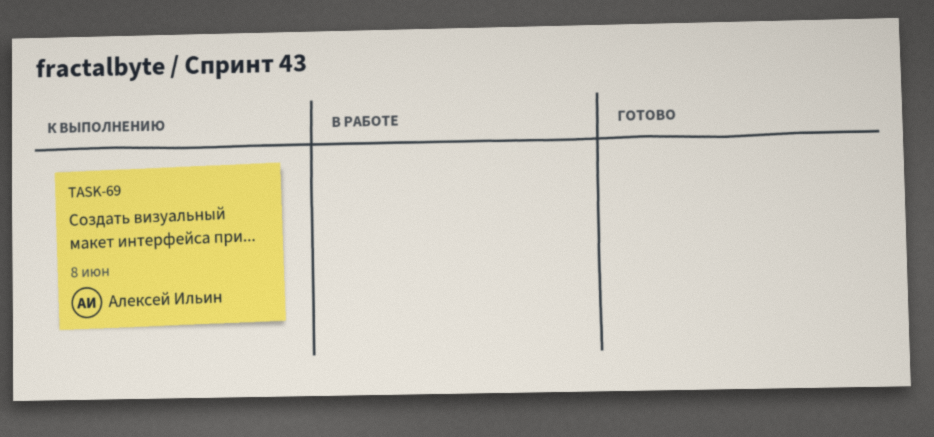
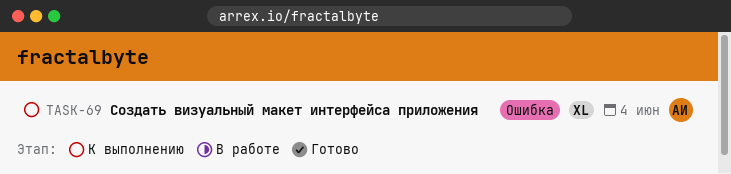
TASK-69, due: Jun 8 -> Jun 4

